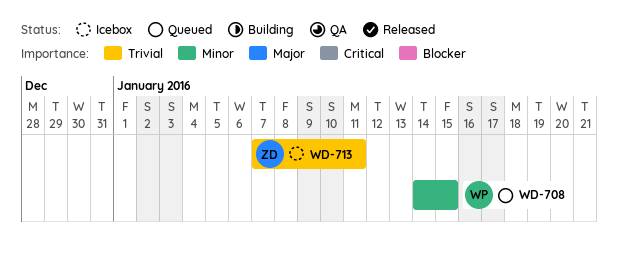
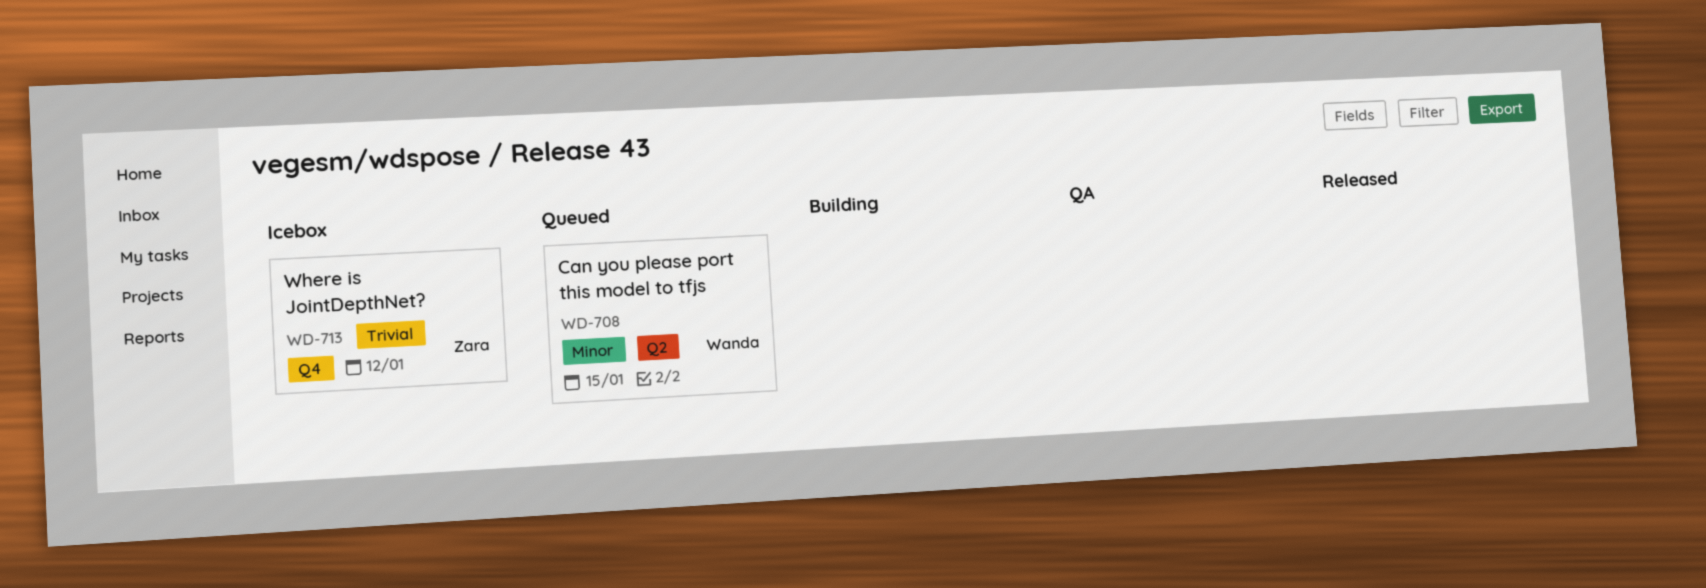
WD-713, due: Jan 11 -> Jan 12

